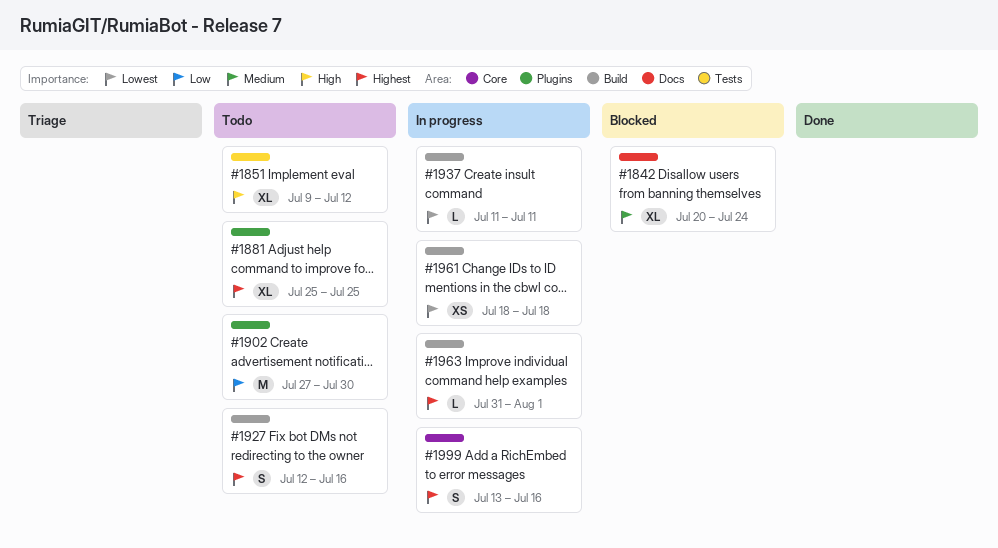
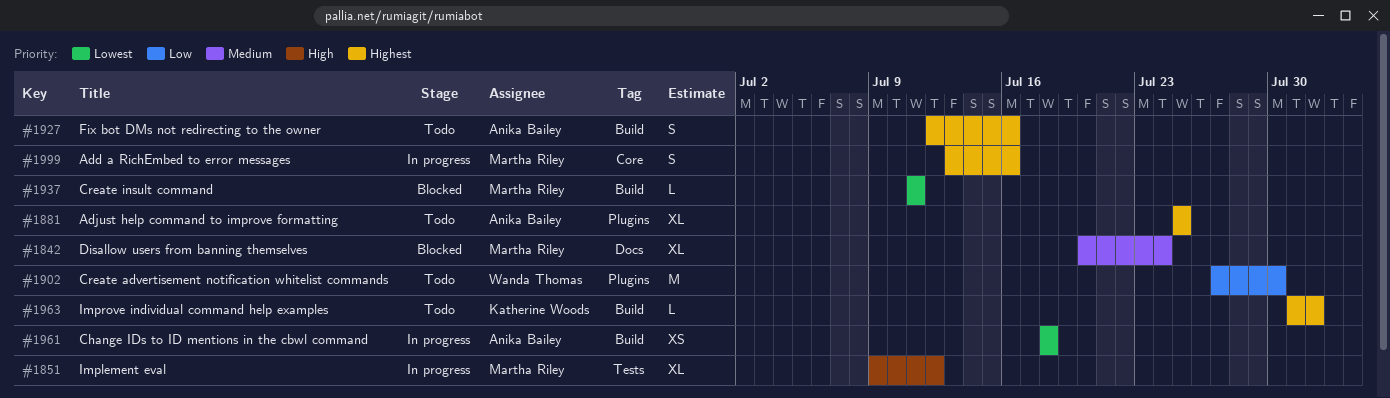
#1851, status: Todo -> In progress
#1937, status: In progress -> Blocked
#1963, status: In progress -> Todo

